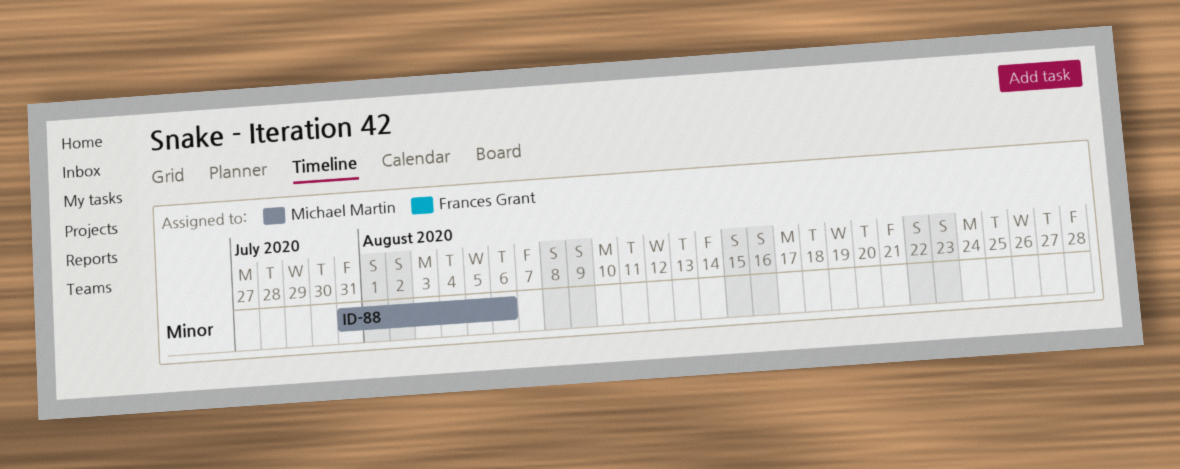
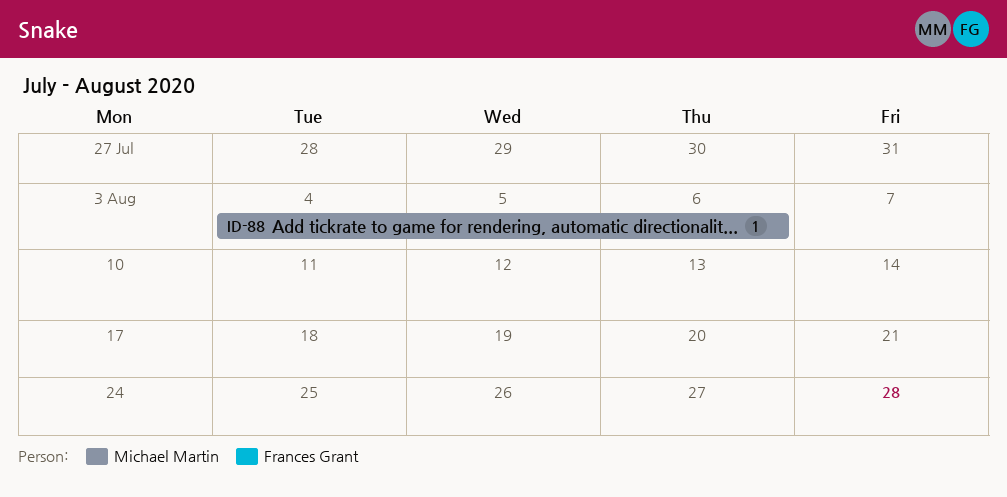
ID-88, start: Jul 31 -> Aug 4

